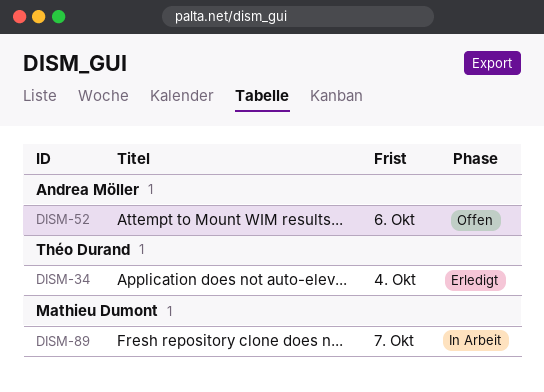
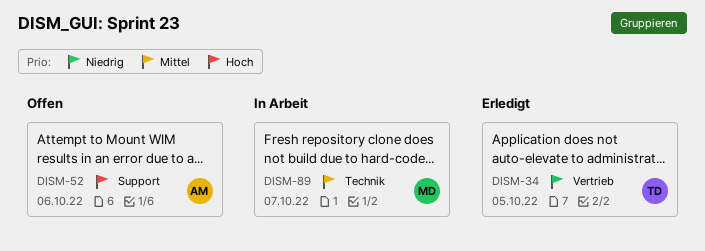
DISM-34, due: Oct 4 -> Oct 5

